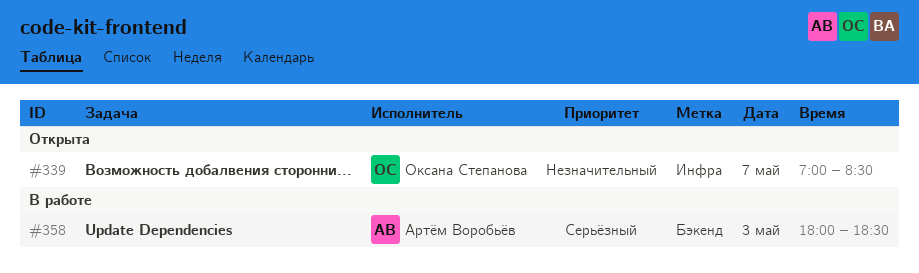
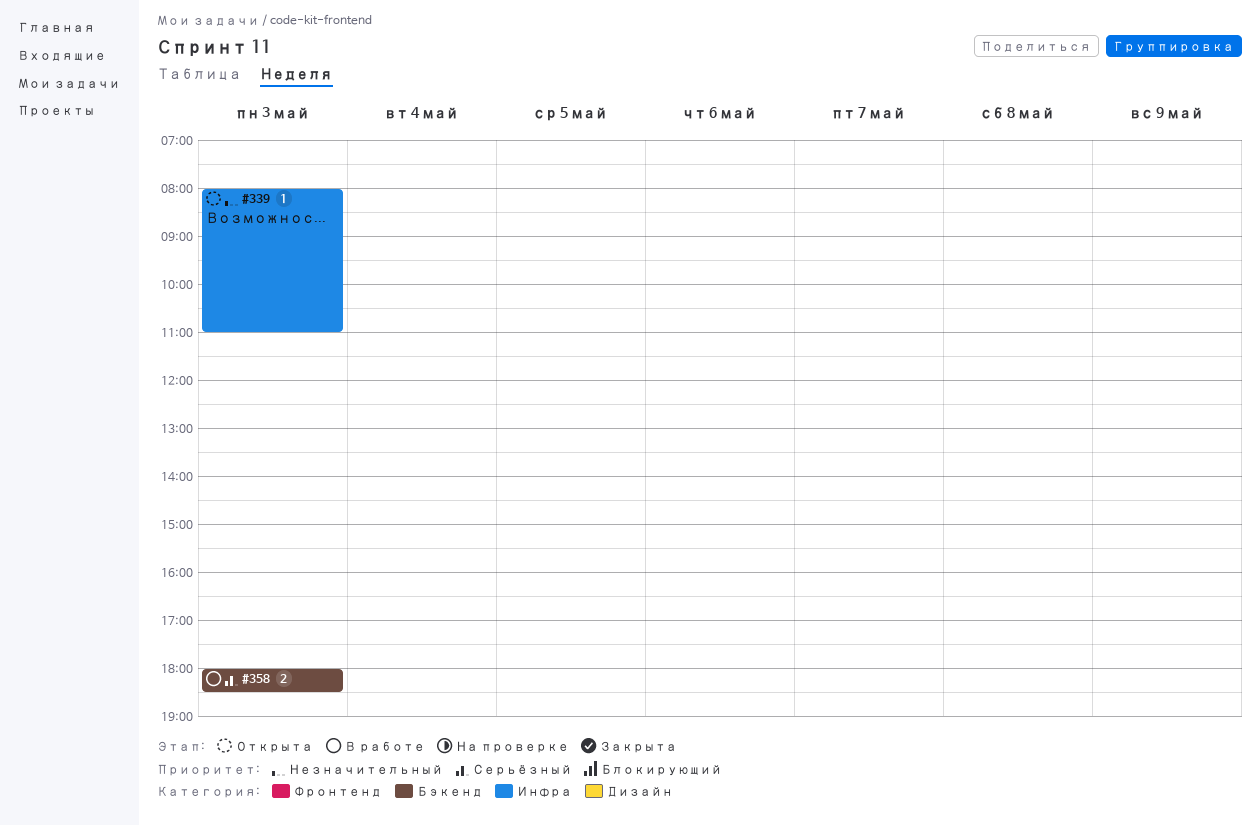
#339, day: May 7 -> May 3
#339, begins: 07:00 -> 08:00
#339, ends: 08:30 -> 11:00

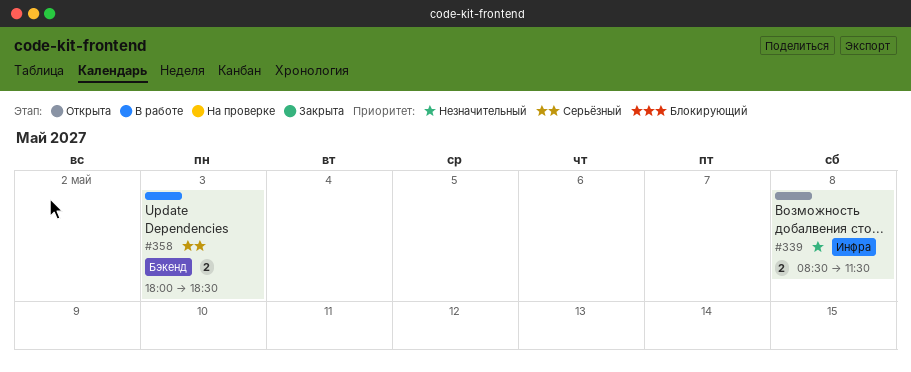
#339, estimate: 1 -> 2
#339, day: May 3 -> May 8
#339, begins: 08:00 -> 08:30
#339, ends: 11:00 -> 11:30

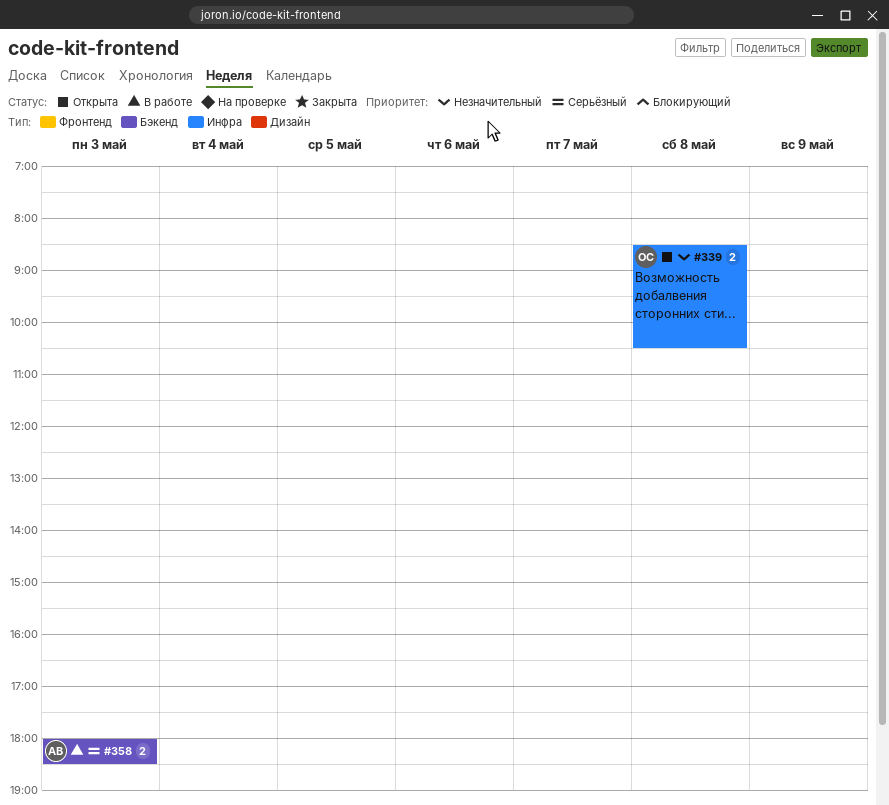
#339, ends: 11:30 -> 10:30

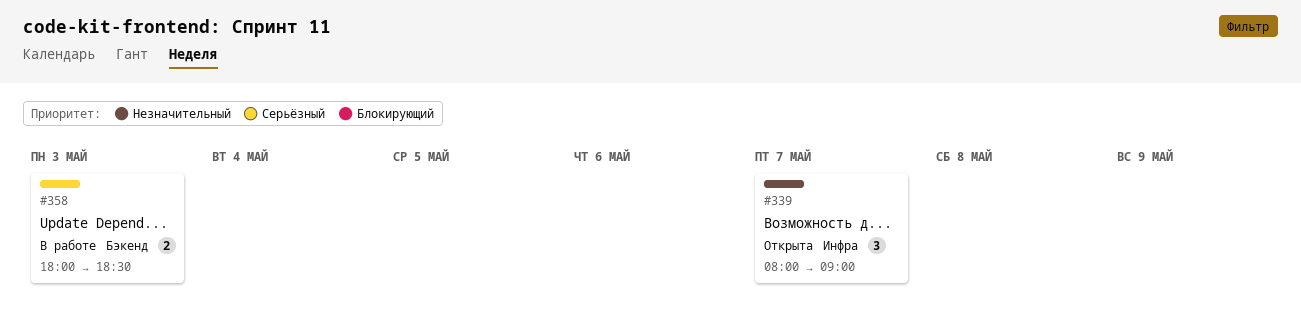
#339, estimate: 2 -> 3
#339, day: May 8 -> May 7
#339, begins: 08:30 -> 08:00
#339, ends: 10:30 -> 09:00

